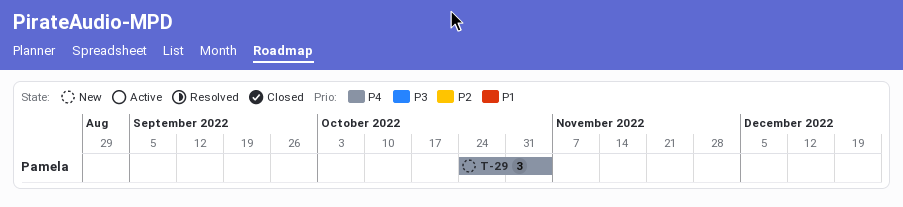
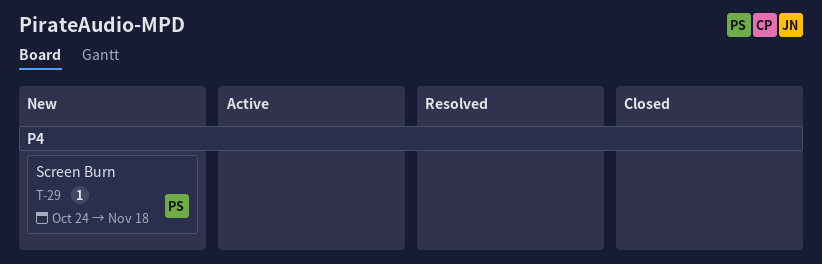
T-29, estimate: 3 -> 1
T-29, due: Nov 4 -> Nov 18

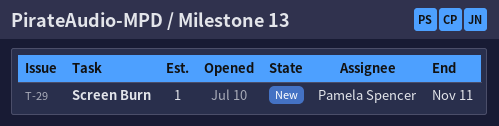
T-29, due: Nov 18 -> Nov 11

